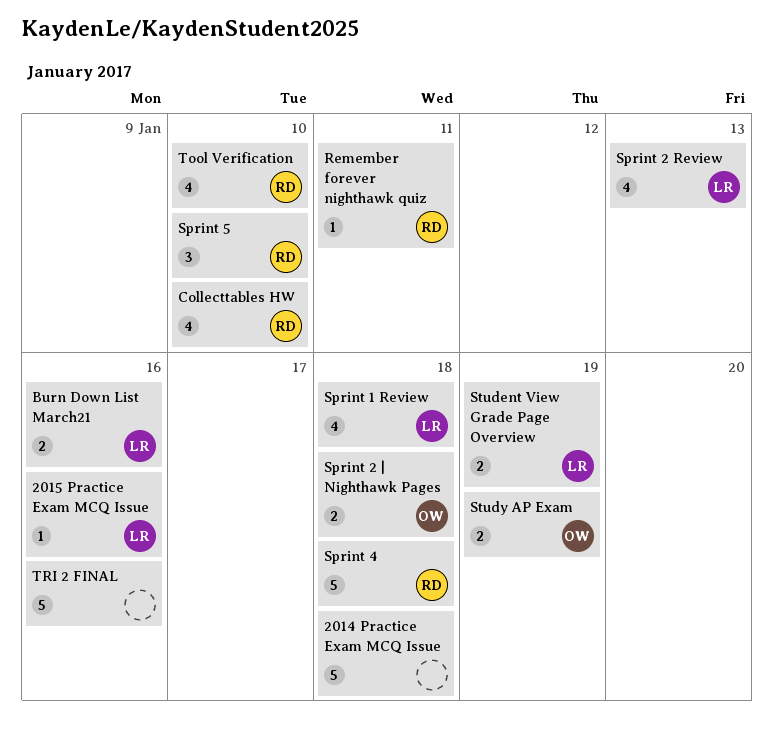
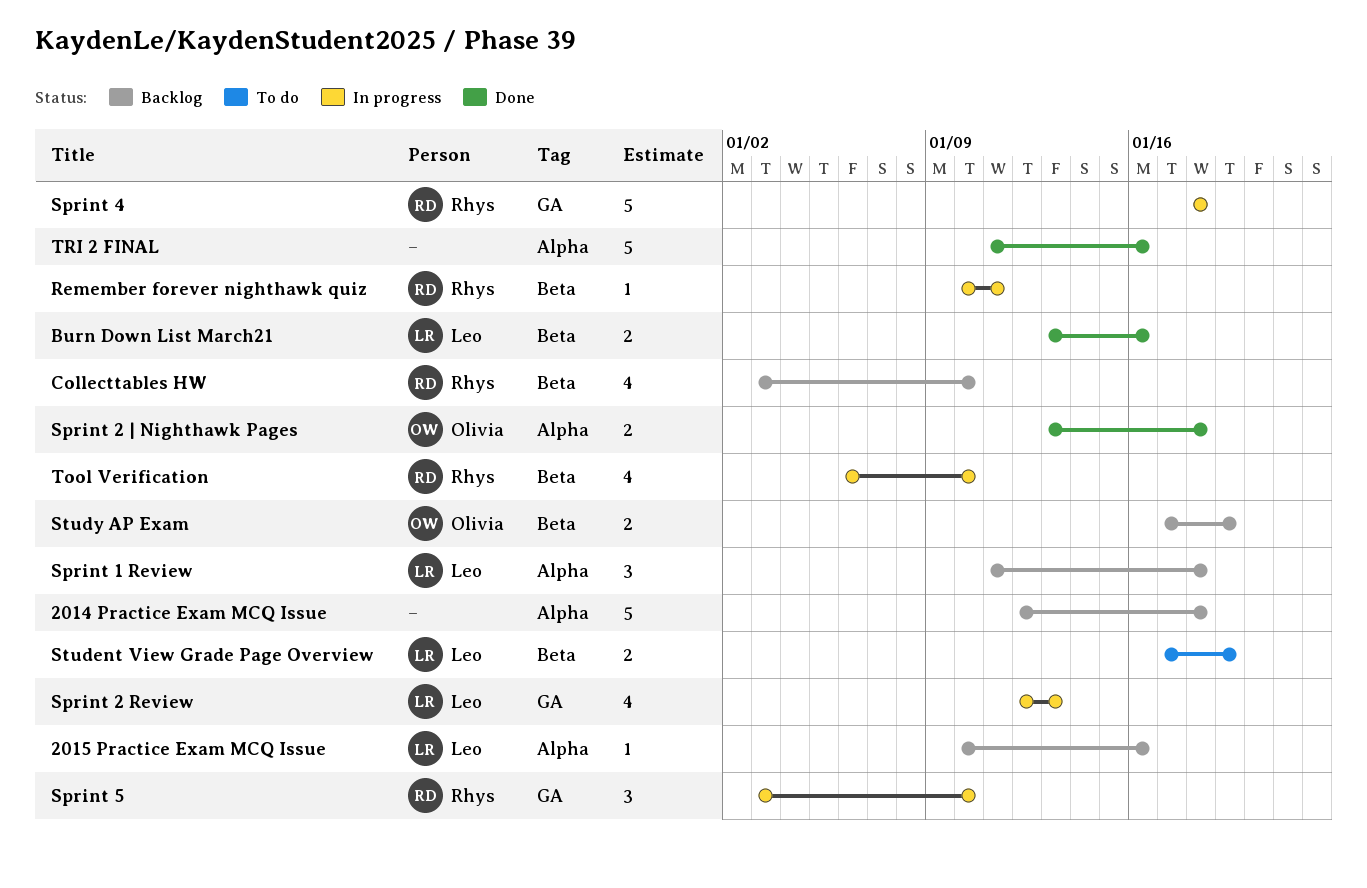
Sprint 1 Review, estimate: 4 -> 3

